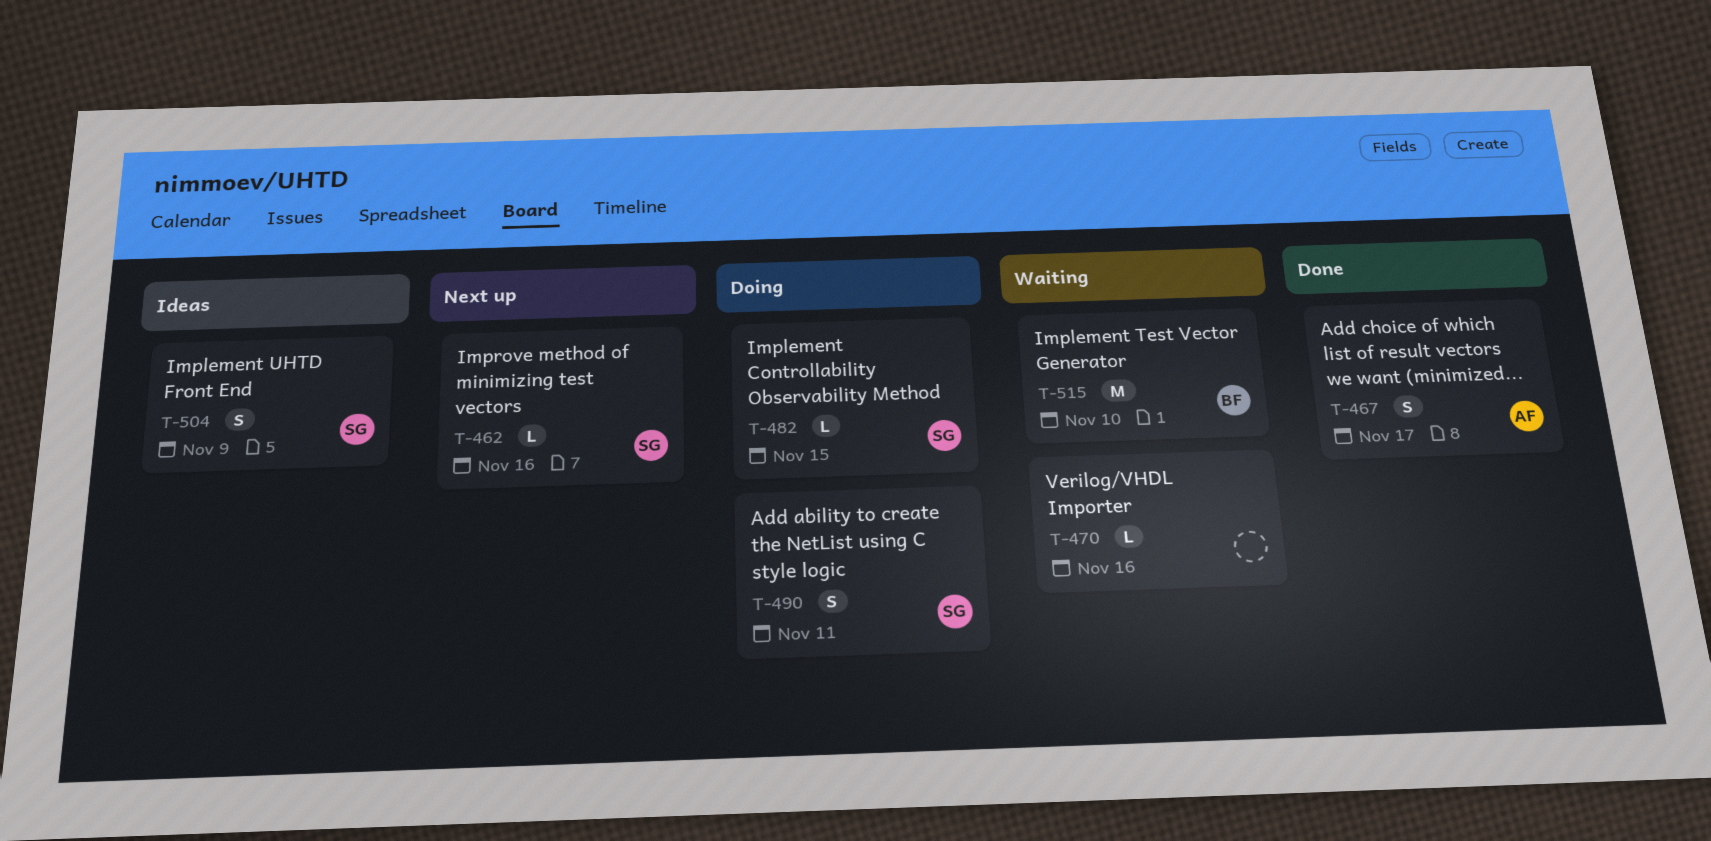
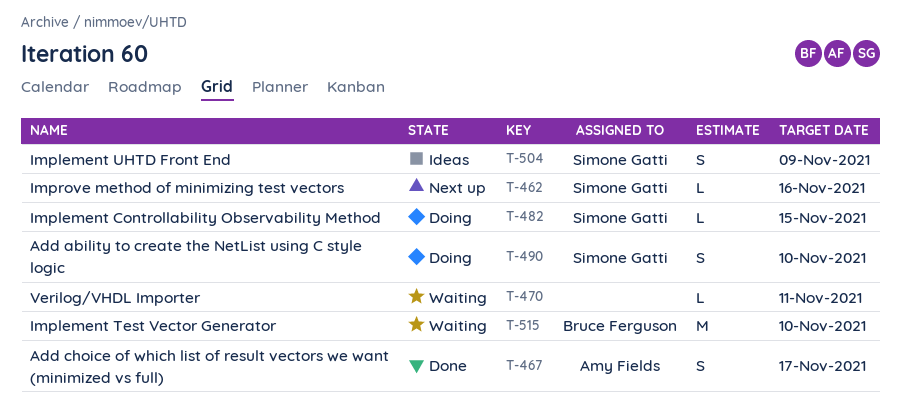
T-470, due: Nov 16 -> Nov 11
T-490, due: Nov 11 -> Nov 10

